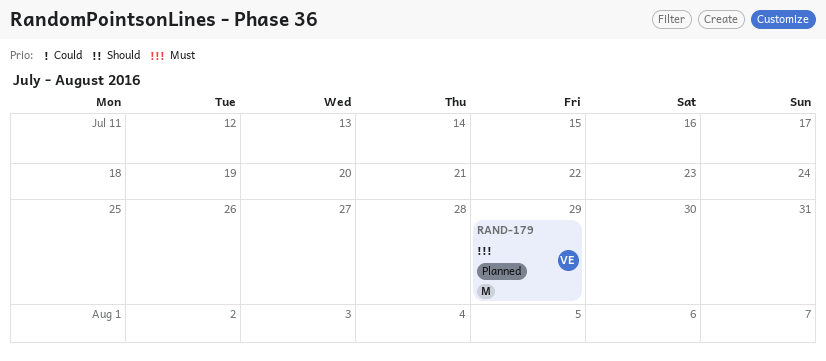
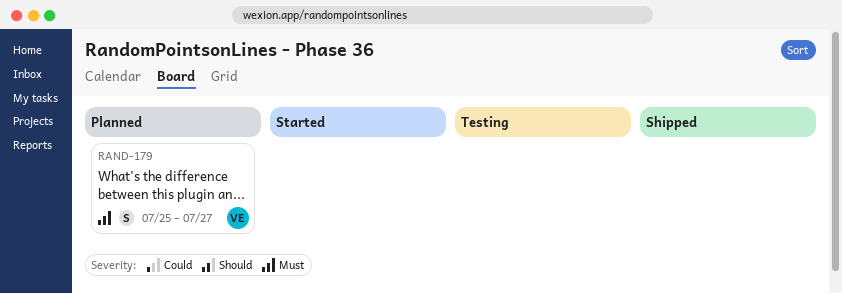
RAND-179, estimate: M -> S
RAND-179, due: Jul 29 -> Jul 27

